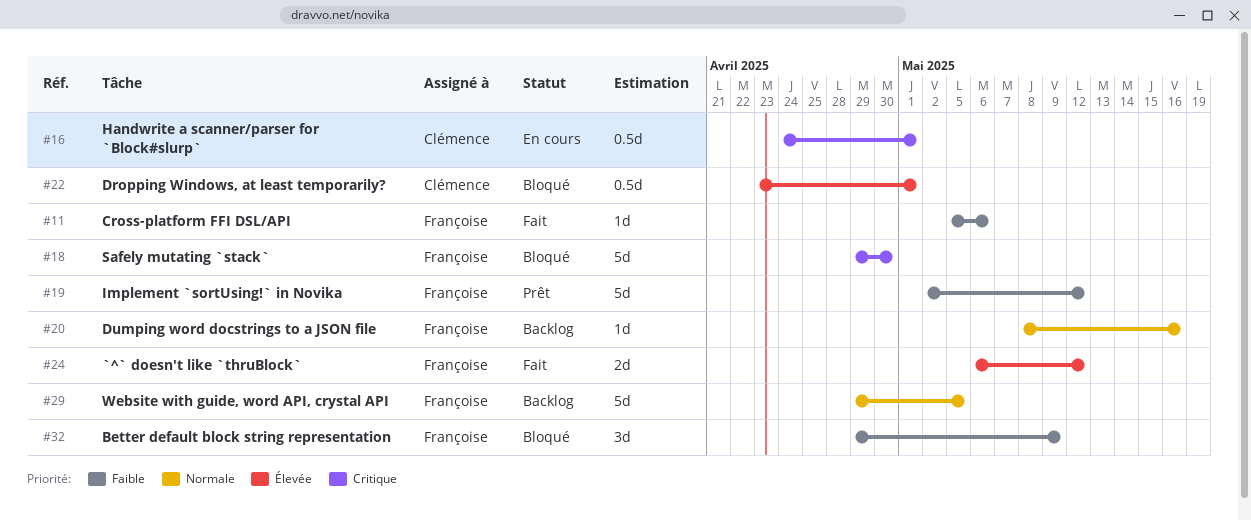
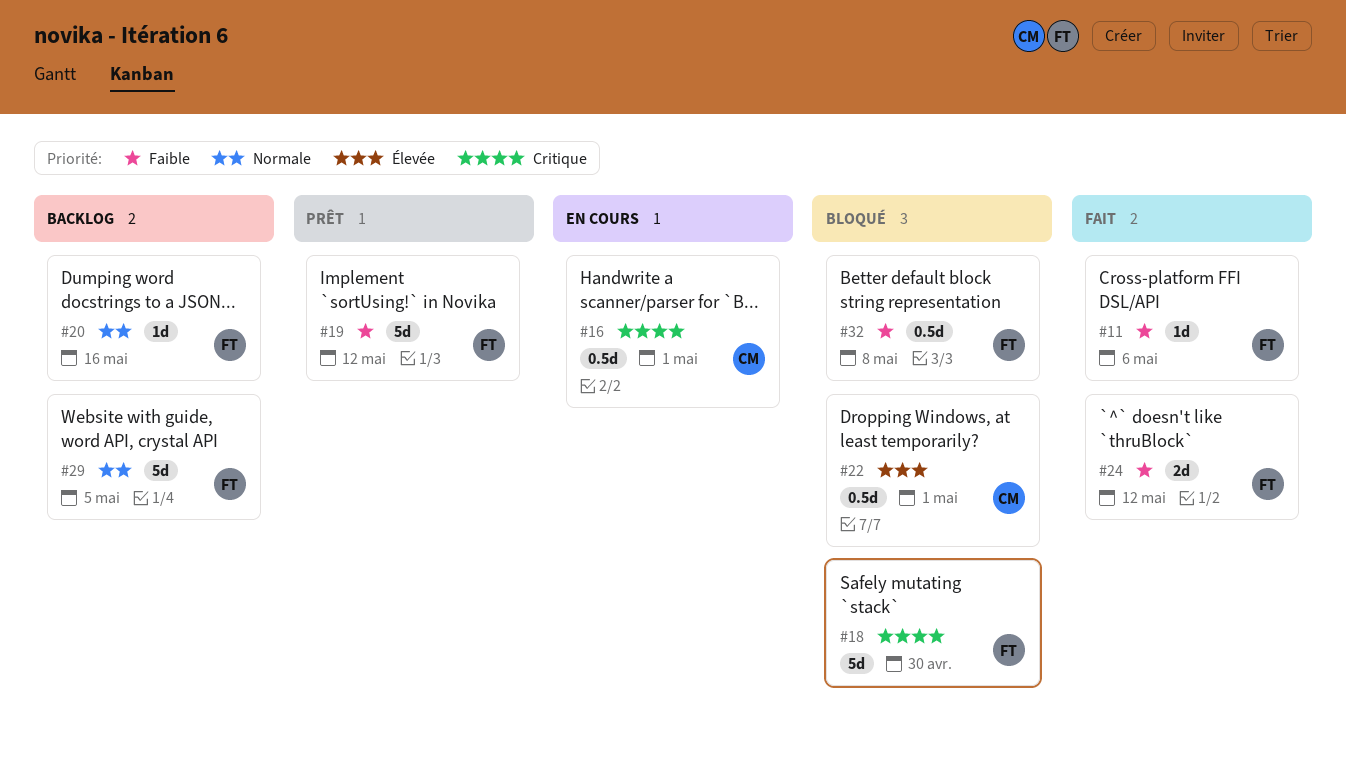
#24, priority: Élevée -> Faible
#32, estimate: 3d -> 0.5d
#32, due: May 9 -> May 8

